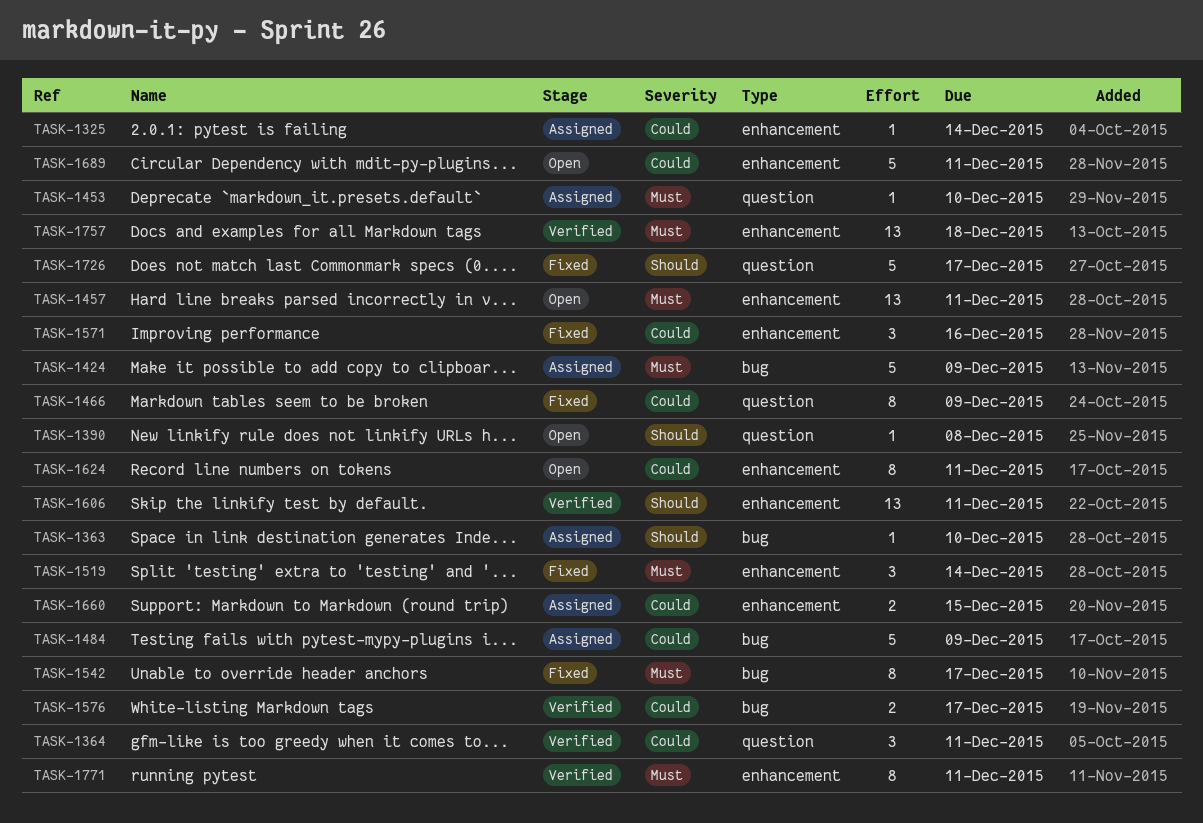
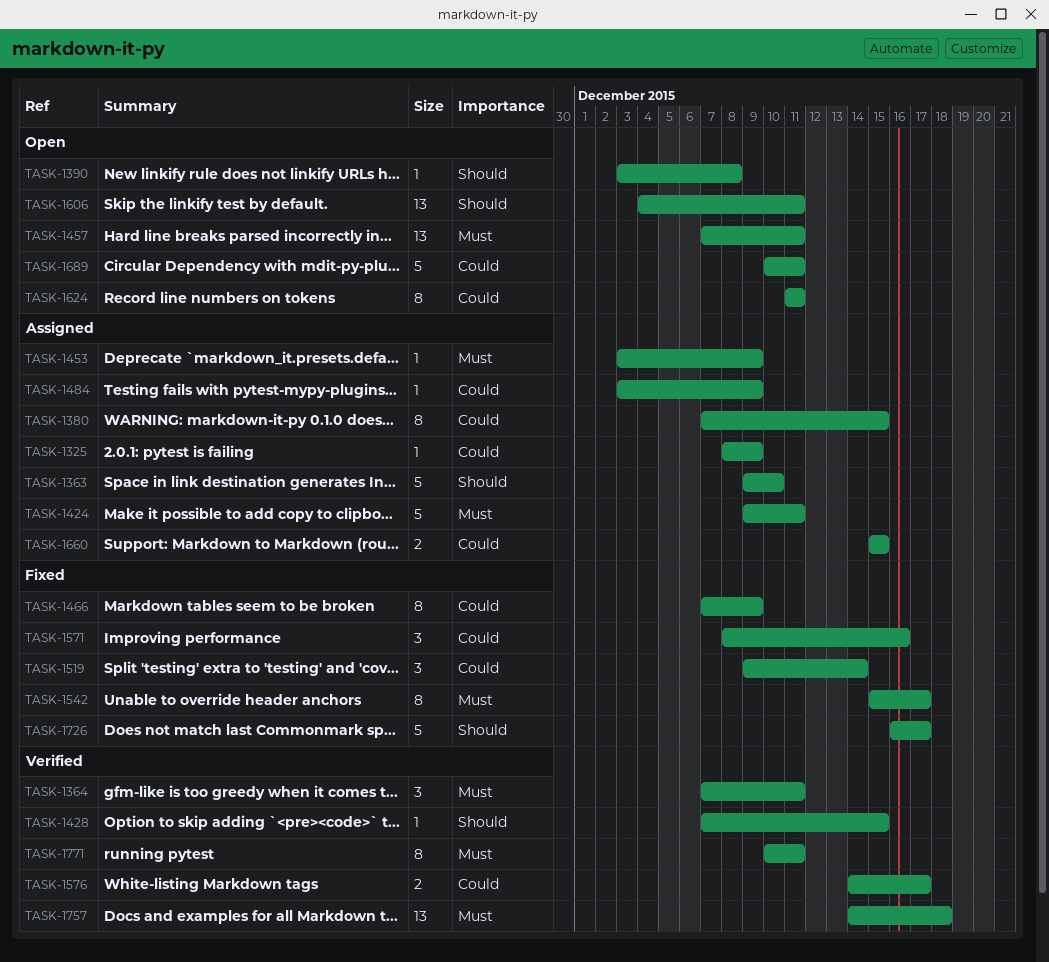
TASK-1325, due: Dec 14 -> Dec 9
TASK-1363, estimate: 1 -> 5
TASK-1364, priority: Could -> Must
TASK-1380: none -> present
TASK-1424, due: Dec 9 -> Dec 11
TASK-1428: none -> present
TASK-1453, due: Dec 10 -> Dec 9
TASK-1484, estimate: 5 -> 1
TASK-1519, priority: Must -> Could
TASK-1606, status: Verified -> Open

